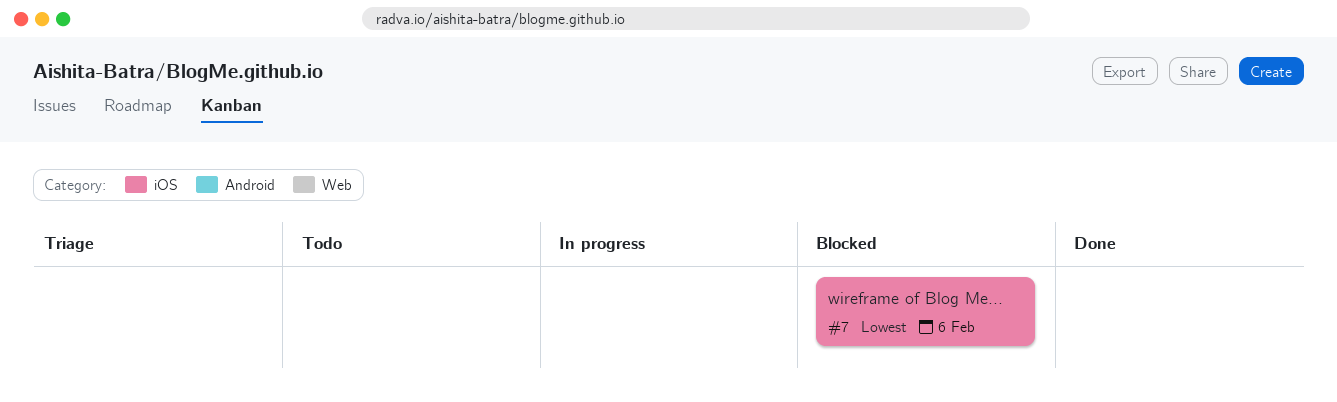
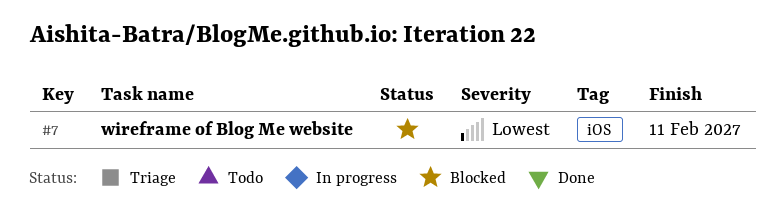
#7, due: Feb 6 -> Feb 11

